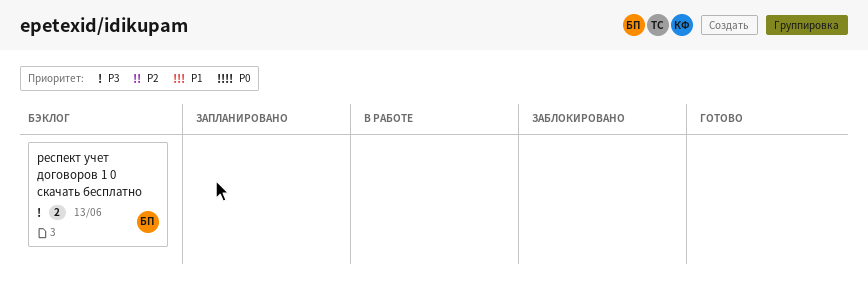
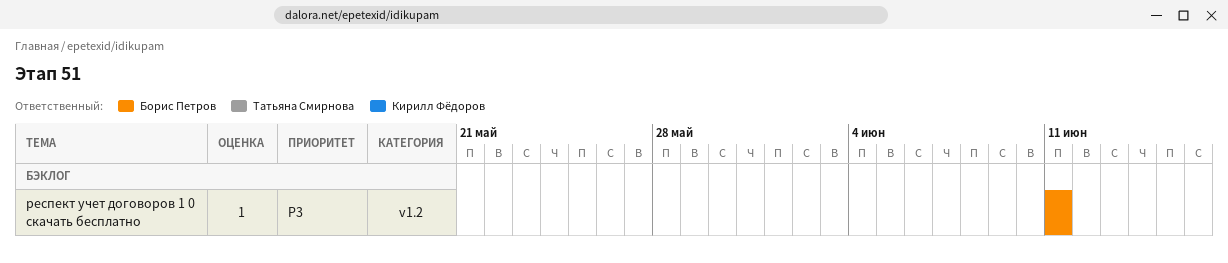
респект учет договоров 1 0 скачать бесплатно, estimate: 2 -> 1
респект учет договоров 1 0 скачать бесплатно, due: Jun 13 -> Jun 11

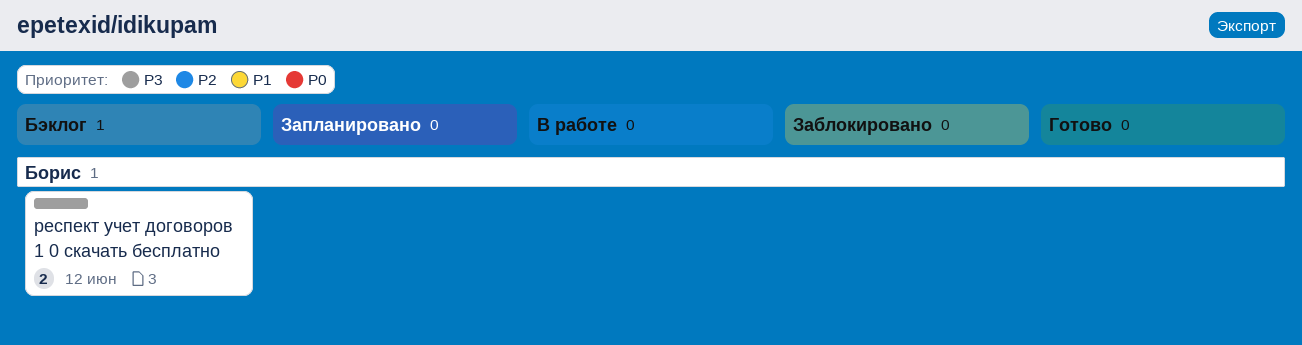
респект учет договоров 1 0 скачать бесплатно, estimate: 1 -> 2
респект учет договоров 1 0 скачать бесплатно, due: Jun 11 -> Jun 12

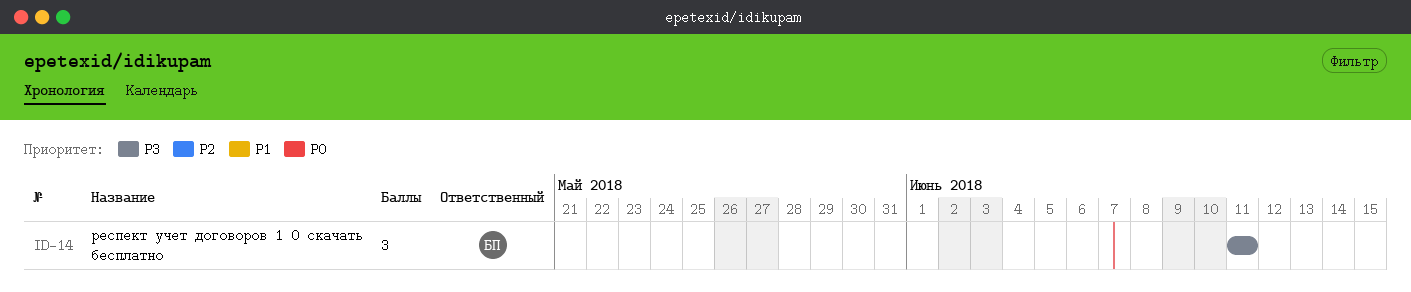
респект учет договоров 1 0 скачать бесплатно, estimate: 2 -> 3
респект учет договоров 1 0 скачать бесплатно, due: Jun 12 -> Jun 11

